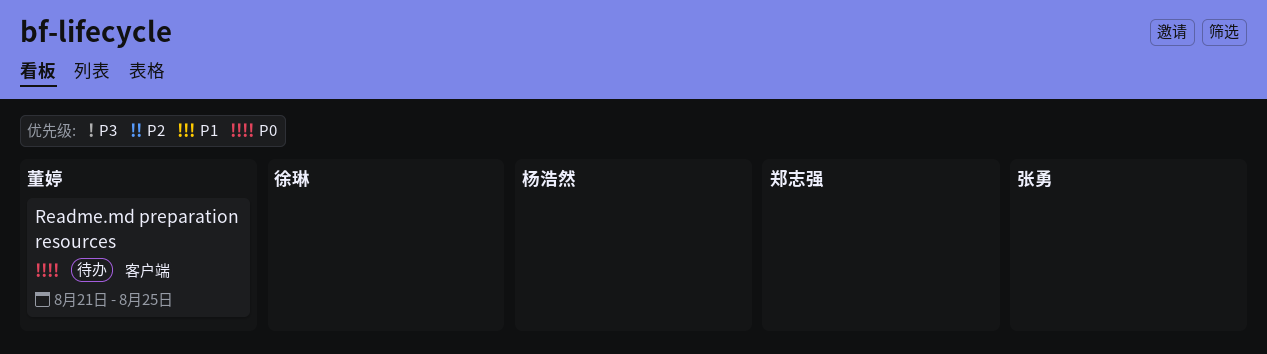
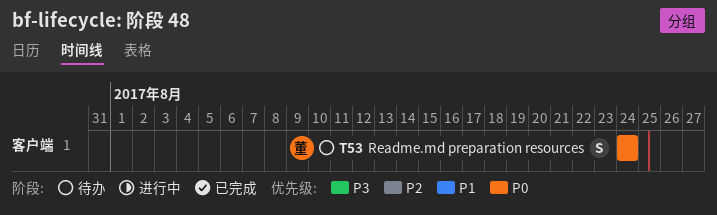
Readme.md preparation resources, start: Aug 21 -> Aug 24
Readme.md preparation resources, due: Aug 25 -> Aug 24

